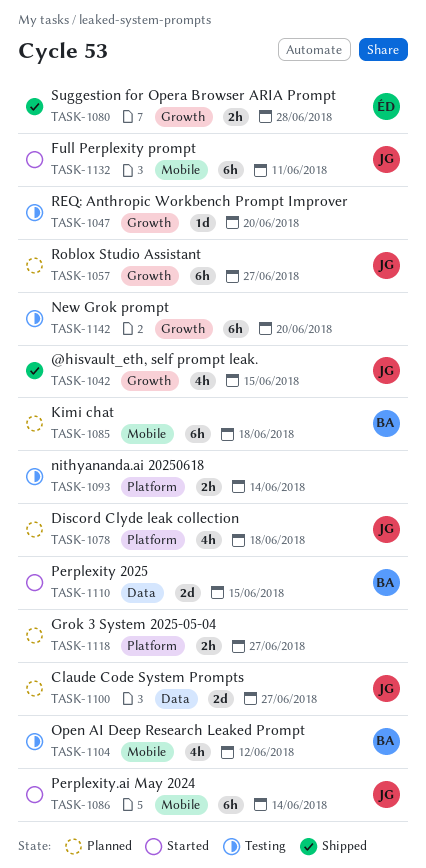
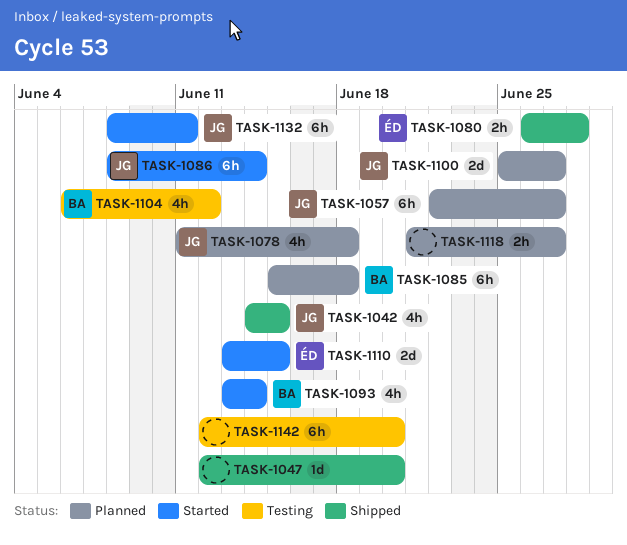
TASK-1047, status: Testing -> Shipped
TASK-1093, status: Testing -> Started
TASK-1093, owner: none -> BA
TASK-1093, estimate: 2h -> 4h
TASK-1110, owner: BA -> ÉD

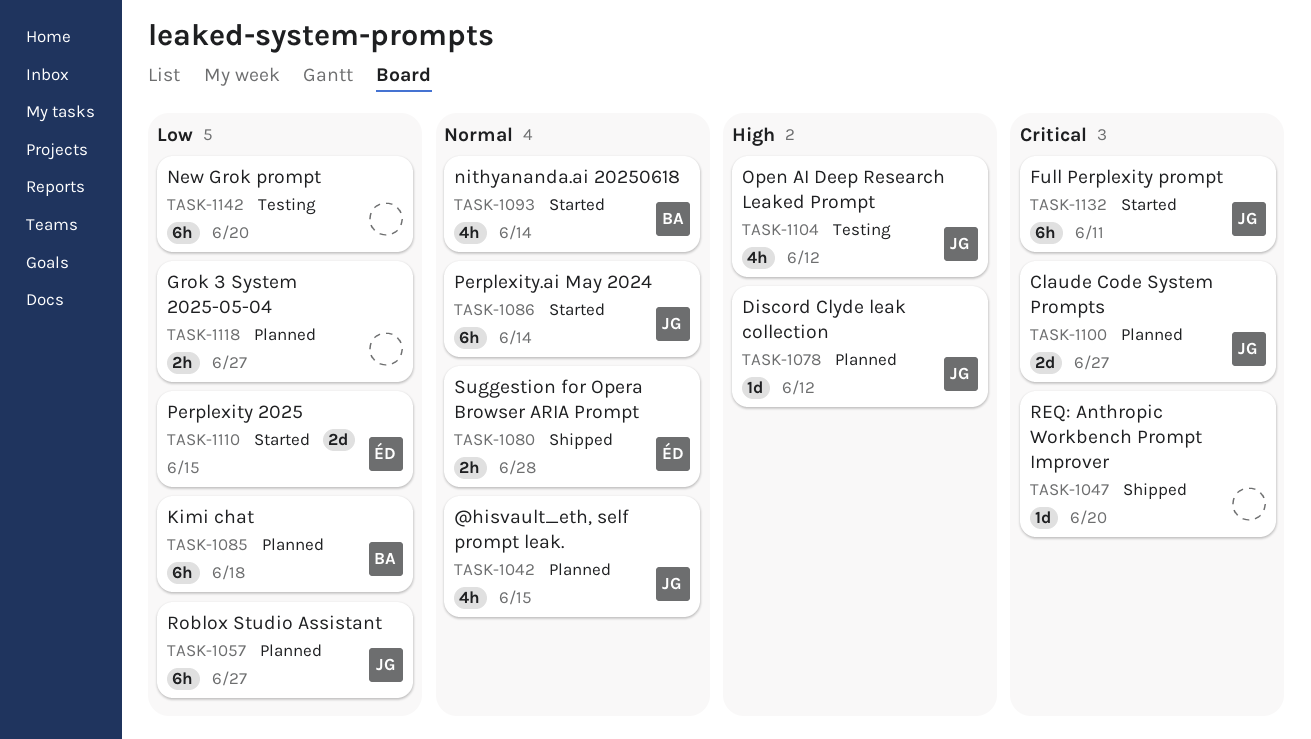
TASK-1042, status: Shipped -> Planned
TASK-1078, estimate: 4h -> 1d
TASK-1078, due: Jun 18 -> Jun 12
TASK-1104, owner: BA -> JG

